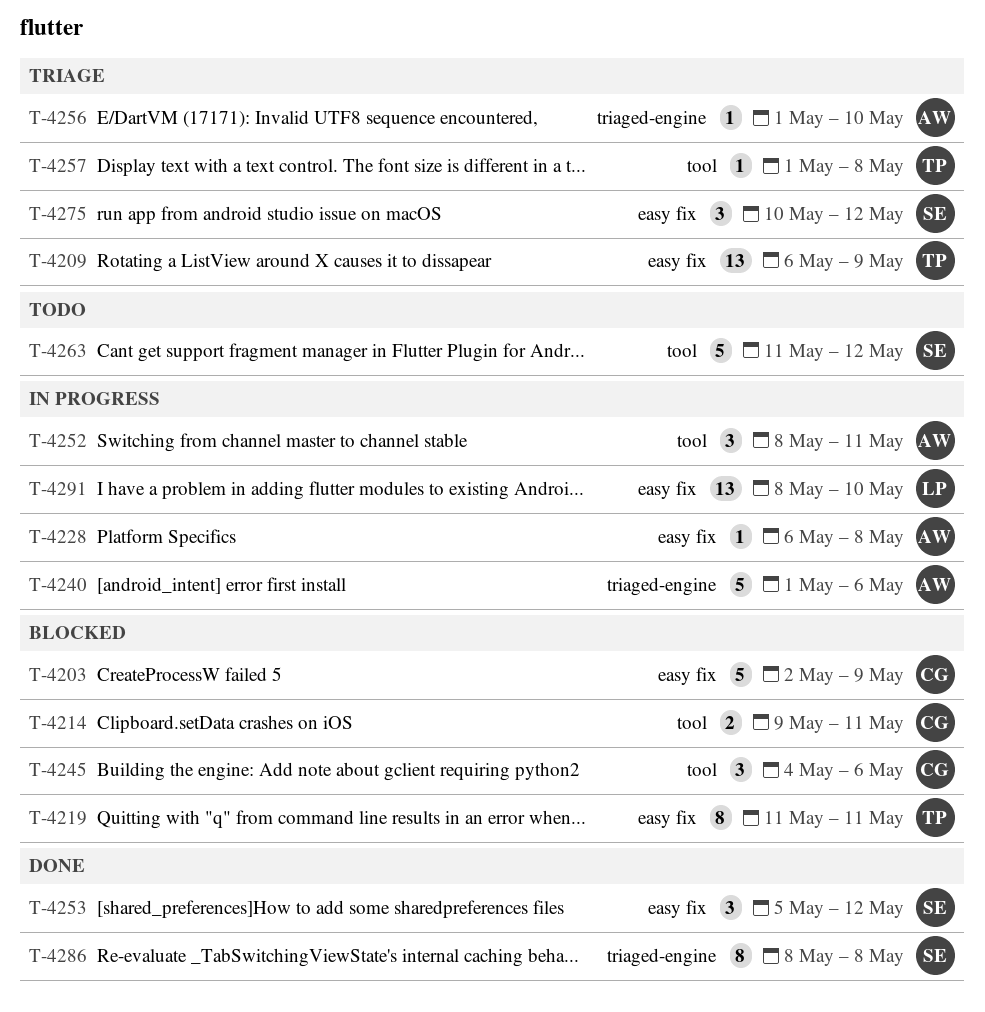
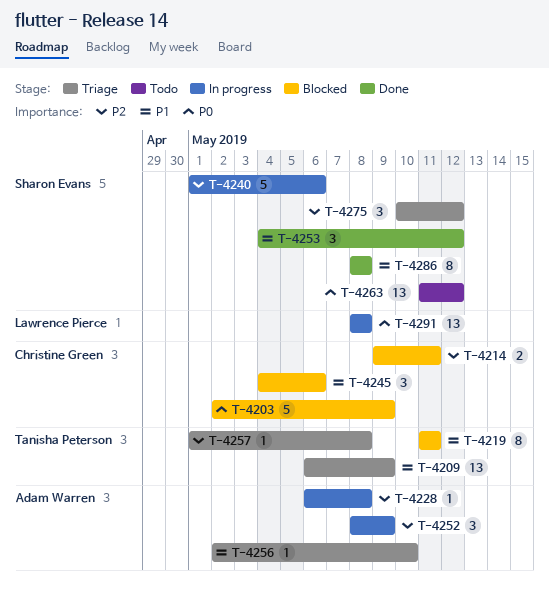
T-4240, owner: Adam Warren -> Sharon Evans
T-4252, due: May 11 -> May 9
T-4253, start: May 5 -> May 4
T-4256, start: May 1 -> May 2
T-4263, estimate: 5 -> 13
T-4291, due: May 10 -> May 8

